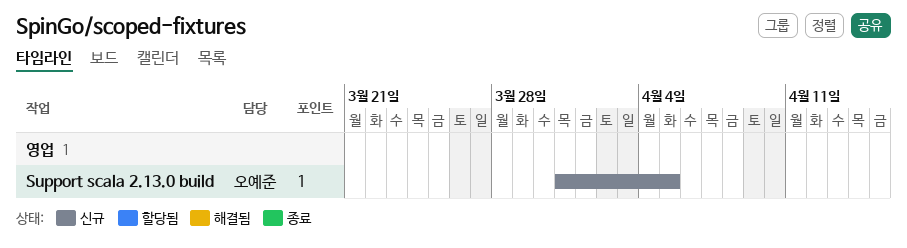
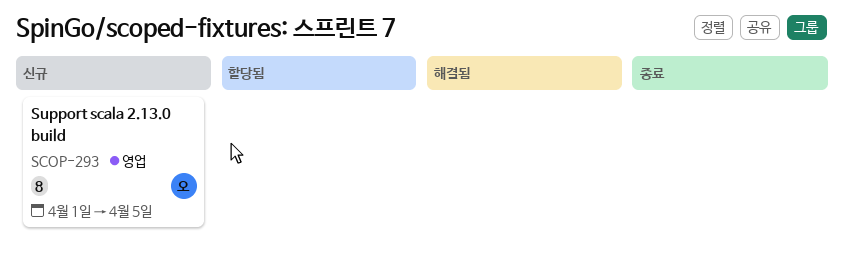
Support scala 2.13.0 build, estimate: 1 -> 8
Support scala 2.13.0 build, start: Mar 31 -> Apr 1

